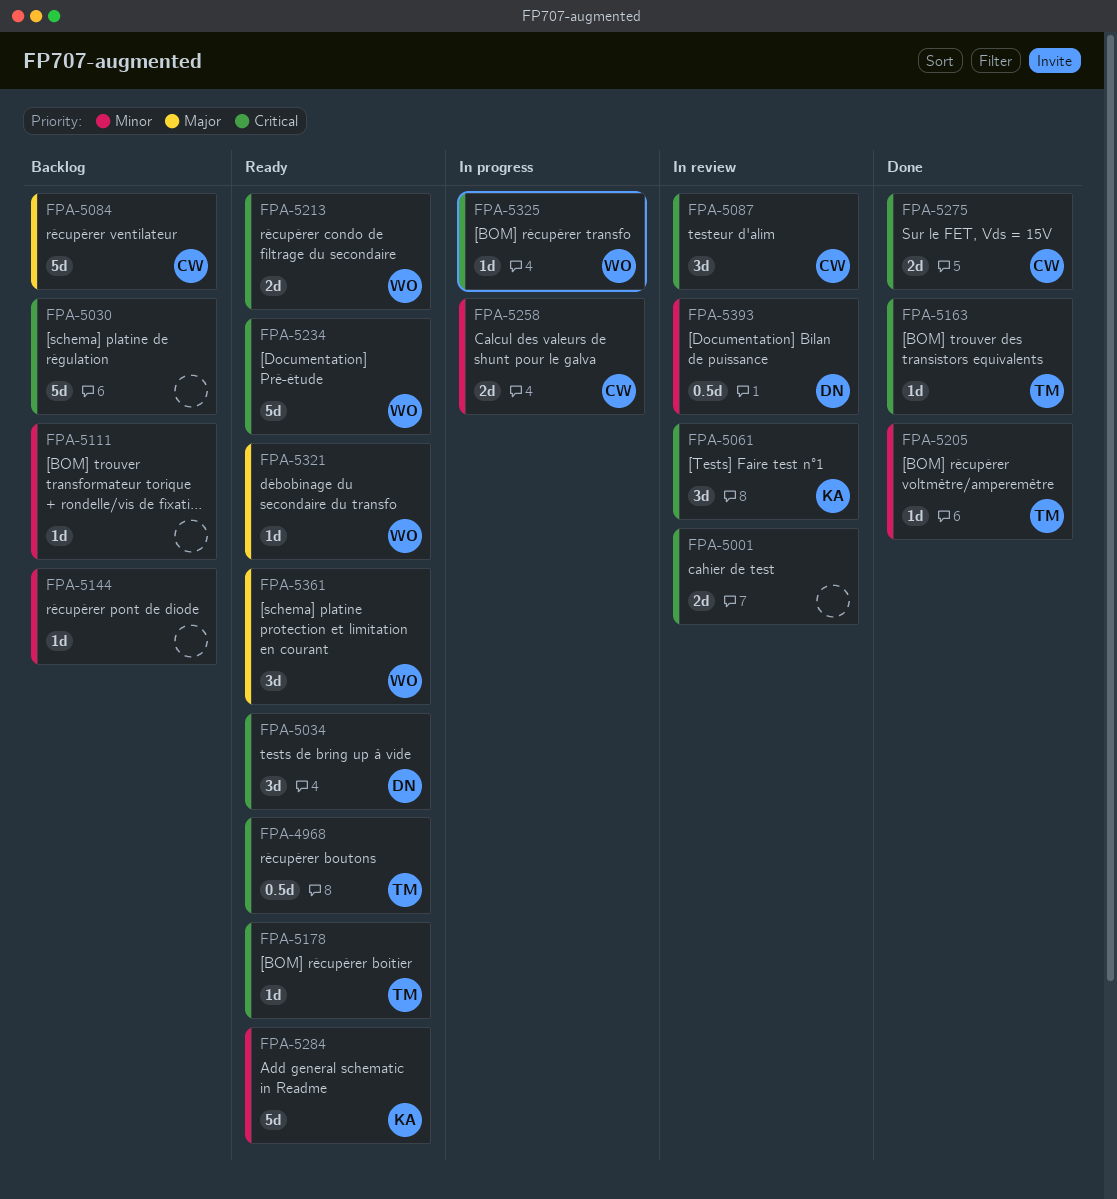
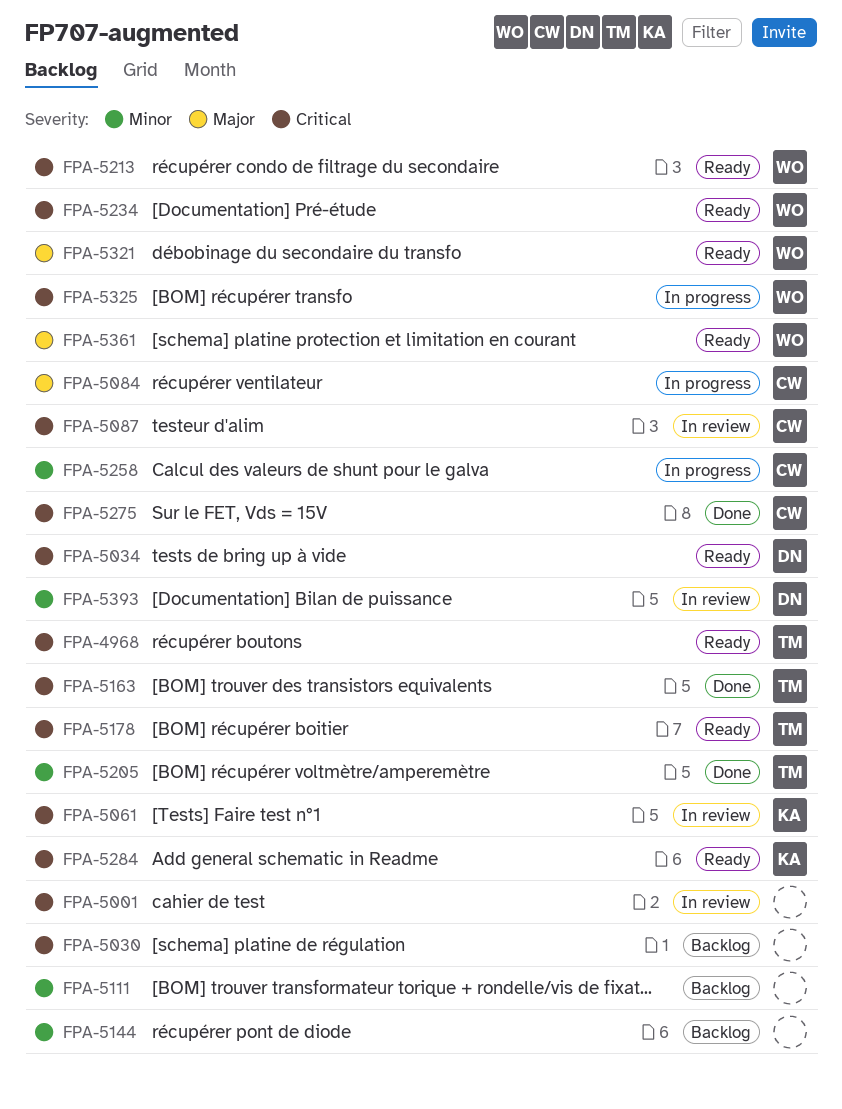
FPA-5084, status: Backlog -> In progress
FPA-5284, priority: Minor -> Critical

